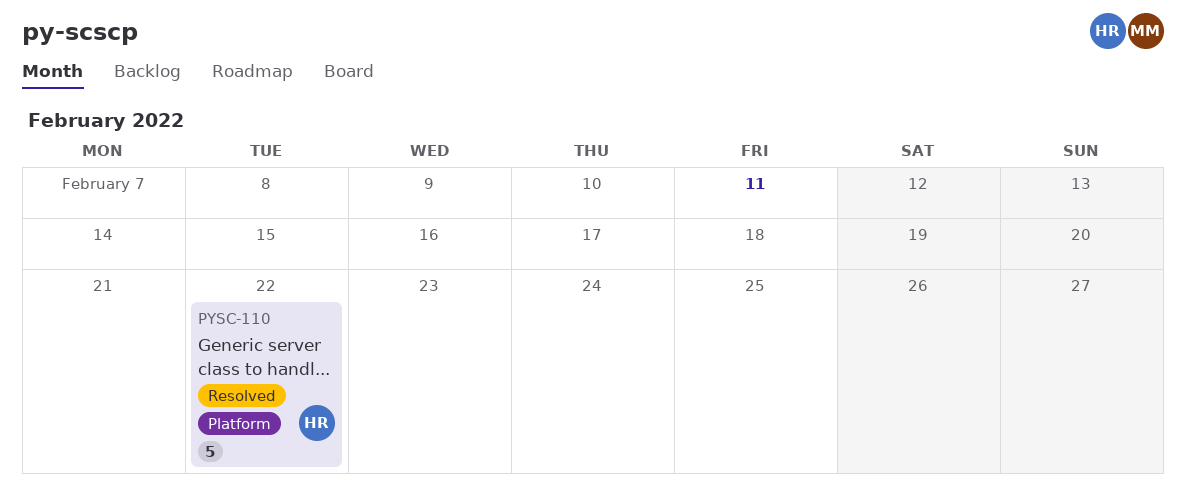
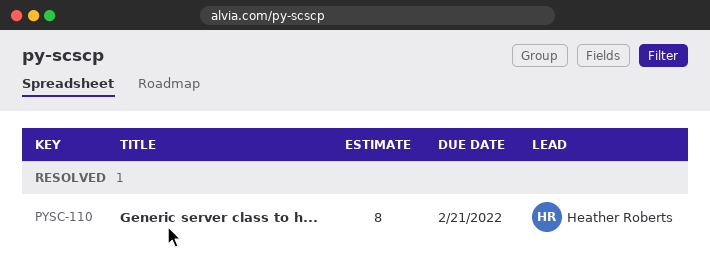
PYSC-110, estimate: 5 -> 8
PYSC-110, due: Feb 22 -> Feb 21

